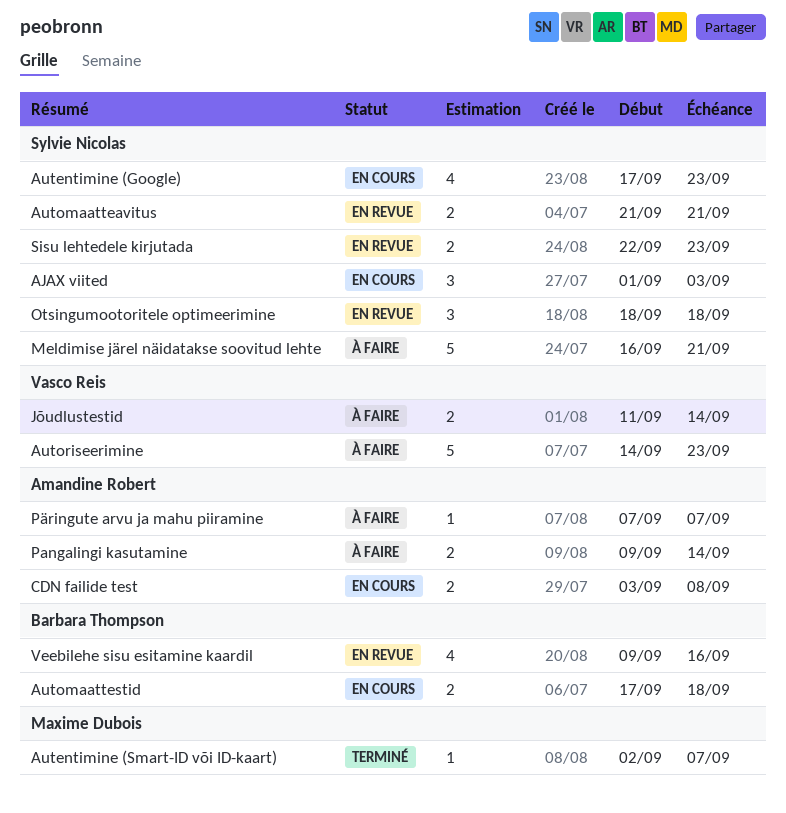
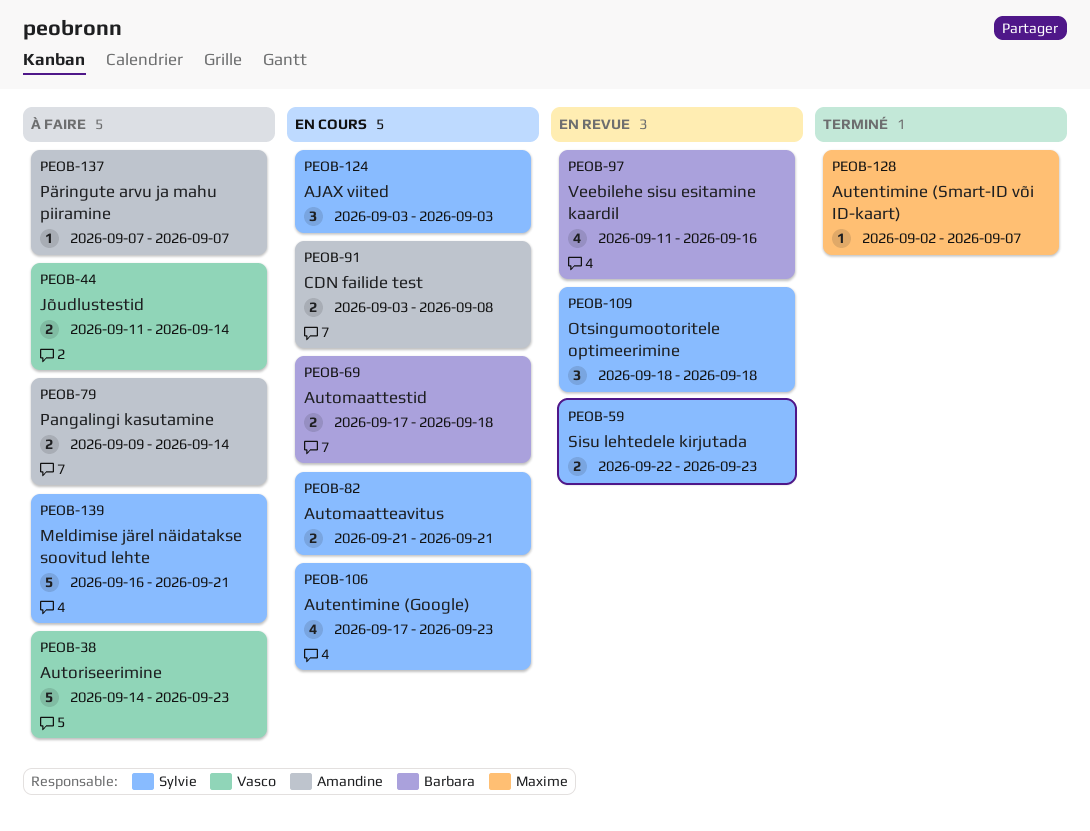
AJAX viited, start: Sep 1 -> Sep 3
Automaatteavitus, status: En revue -> En cours
Veebilehe sisu esitamine kaardil, start: Sep 9 -> Sep 11

